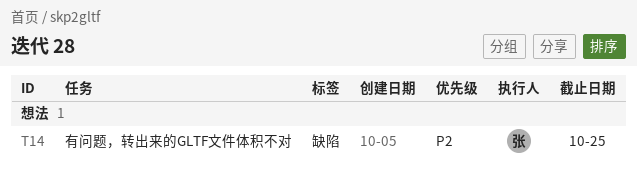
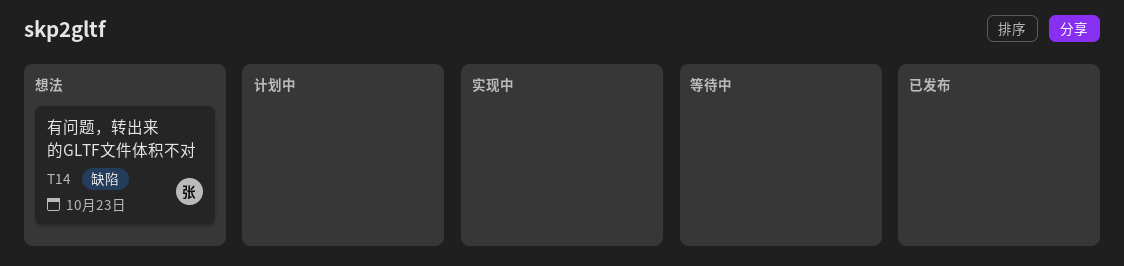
T14, due: Oct 25 -> Oct 23

